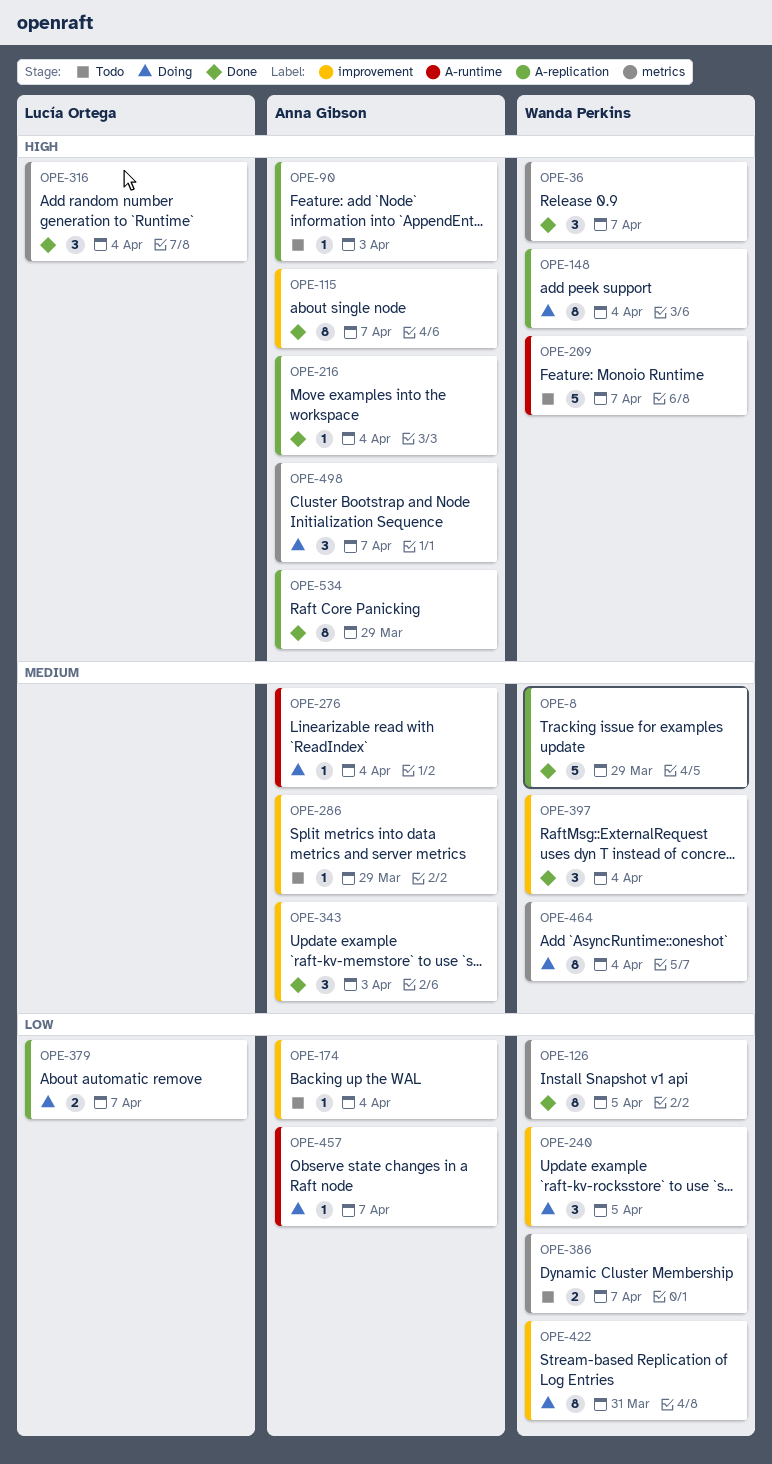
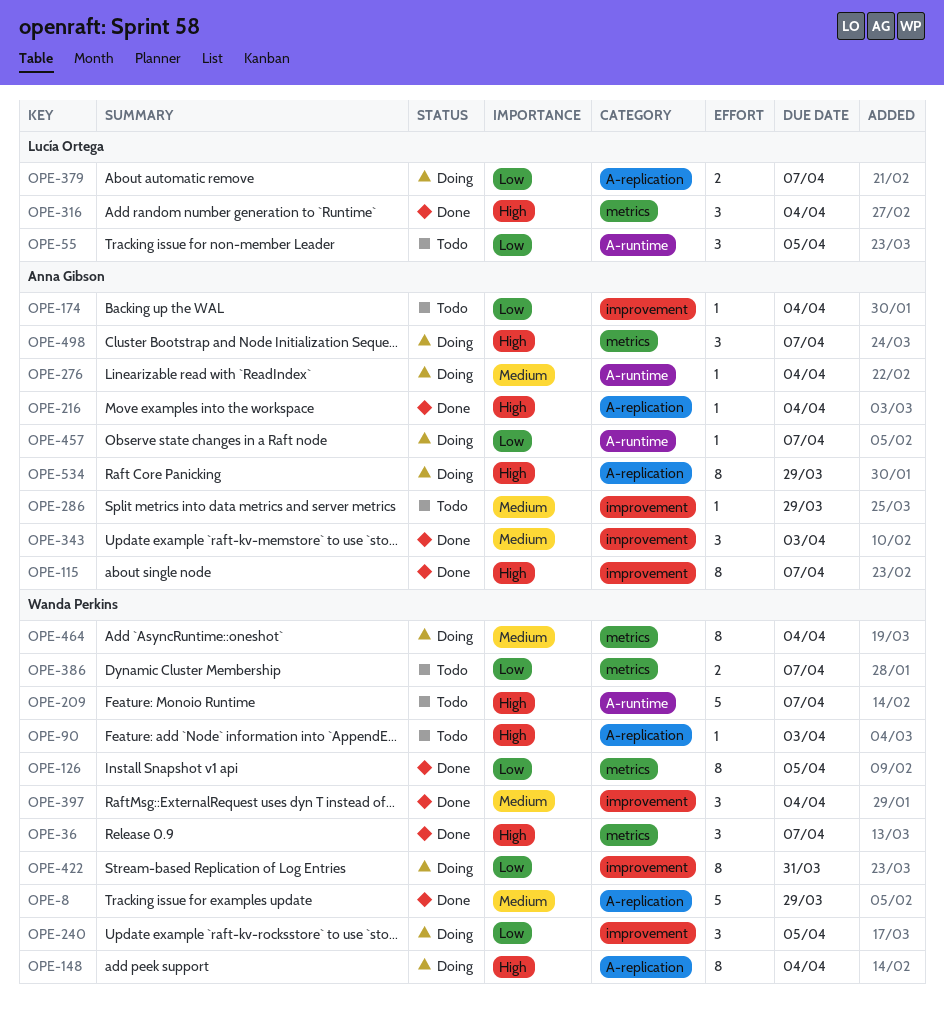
OPE-55: none -> present
OPE-90, owner: Anna Gibson -> Wanda Perkins
OPE-534, status: Done -> Doing

